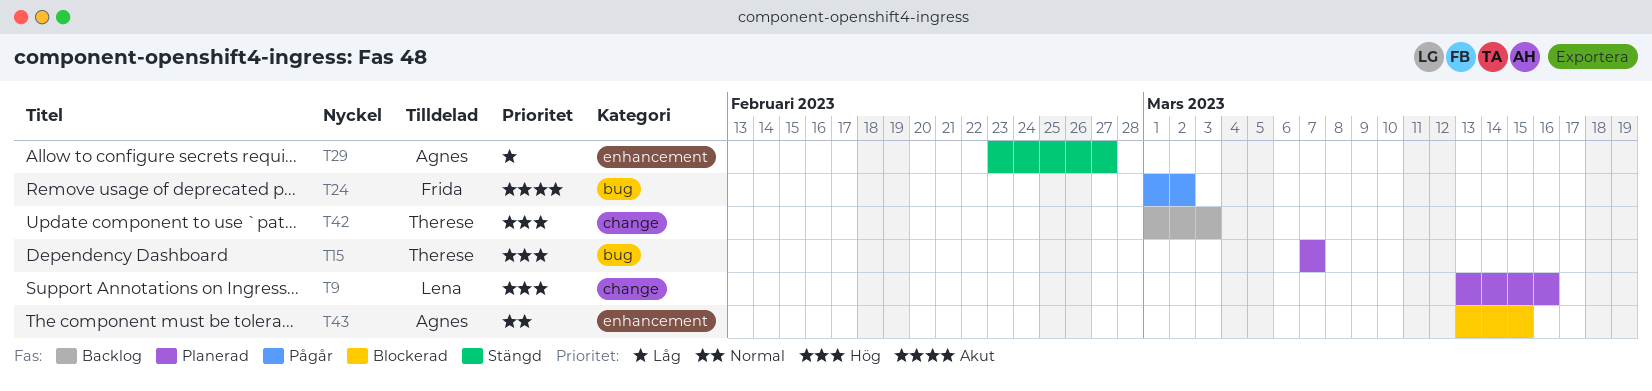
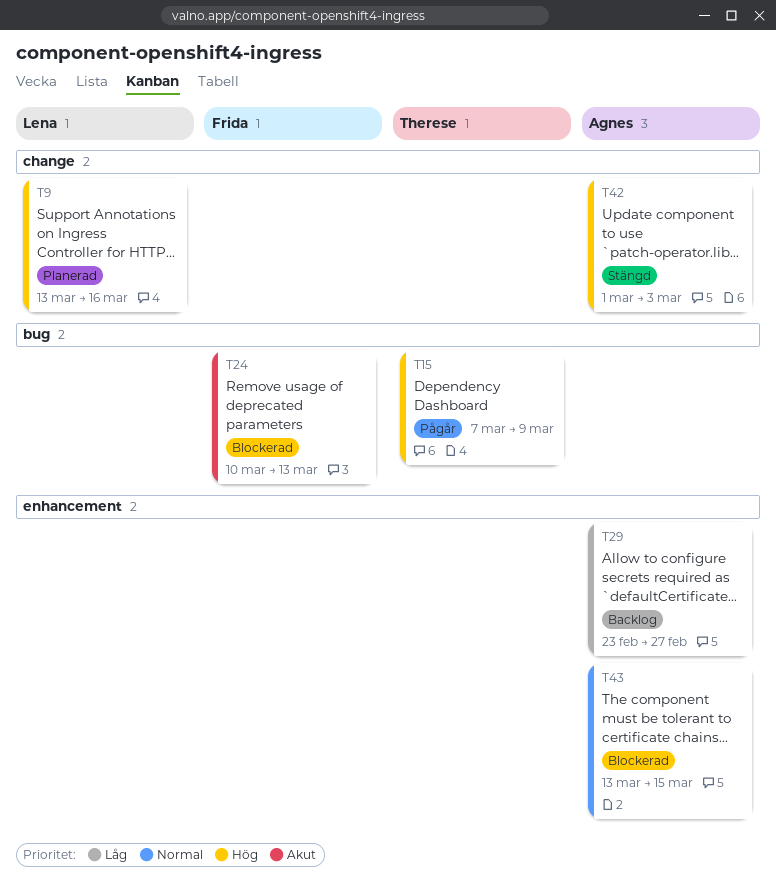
T15, status: Planerad -> Pågår
T15, due: Mar 7 -> Mar 9
T24, status: Pågår -> Blockerad
T24, start: Mar 1 -> Mar 10
T24, due: Mar 2 -> Mar 13
T29, status: Stängd -> Backlog
T42, status: Backlog -> Stängd
T42, owner: Therese -> Agnes

